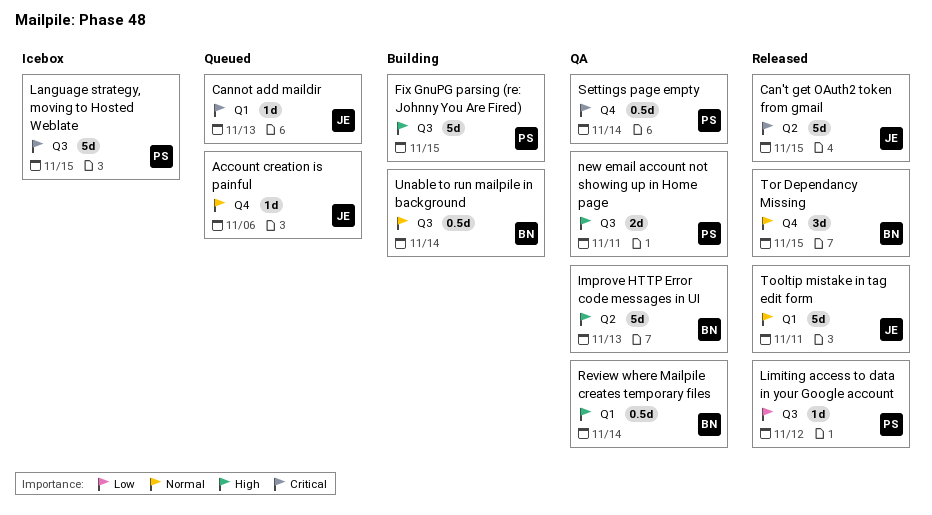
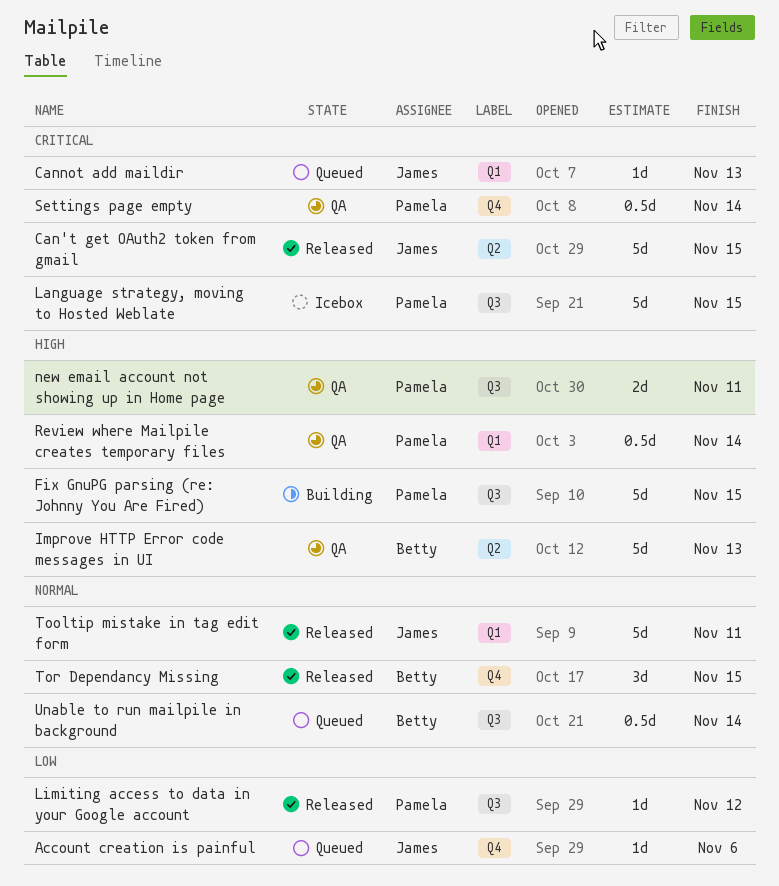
Account creation is painful, priority: Normal -> Low
Review where Mailpile creates temporary files, owner: Betty -> Pamela
Unable to run mailpile in background, status: Building -> Queued

